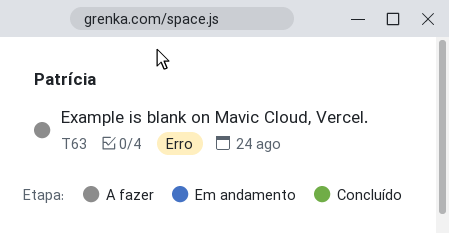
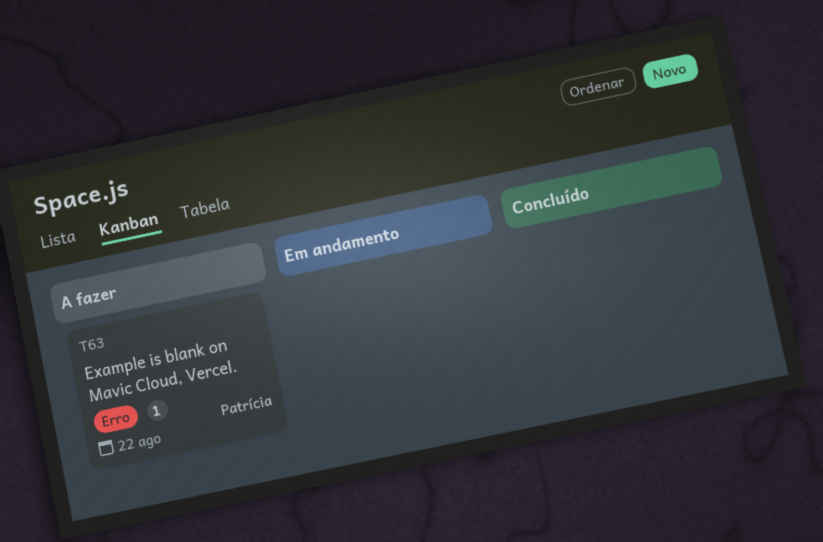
T63, due: Aug 24 -> Aug 22

